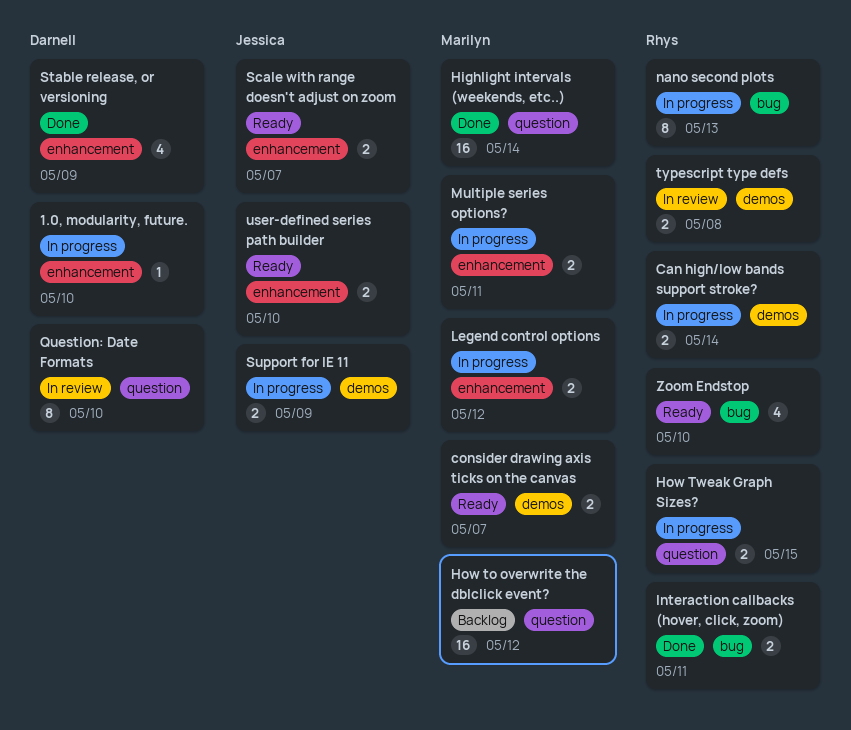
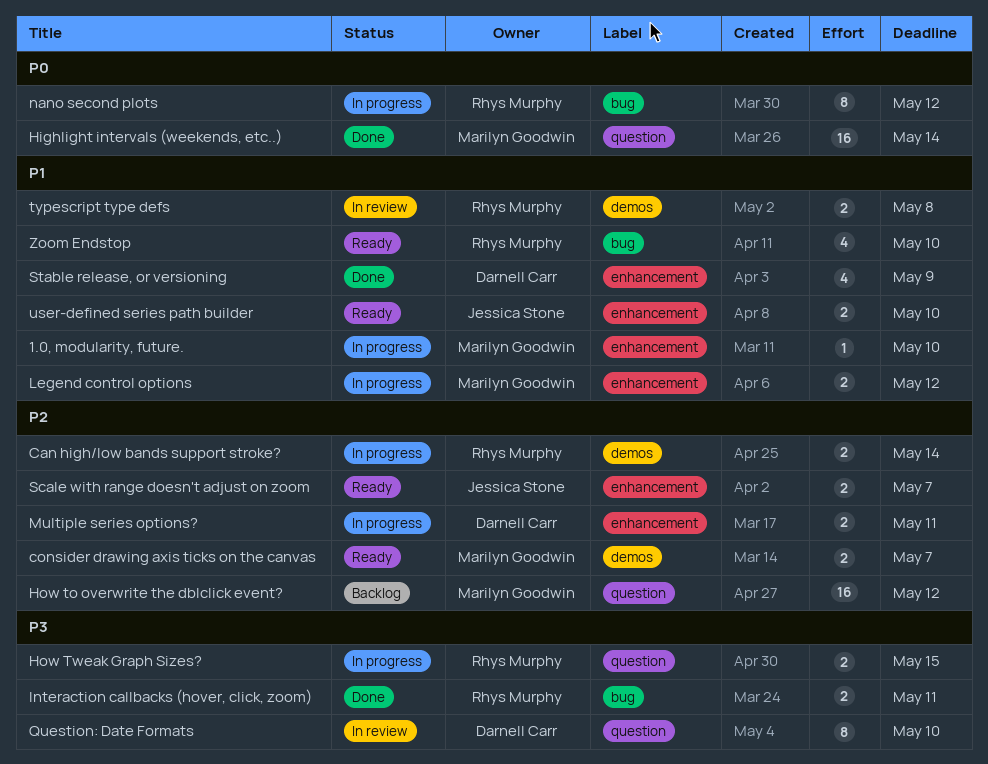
1.0, modularity, future., owner: Darnell Carr -> Marilyn Goodwin
Multiple series options?, owner: Marilyn Goodwin -> Darnell Carr
nano second plots, due: May 13 -> May 12
Support for IE 11: present -> none

